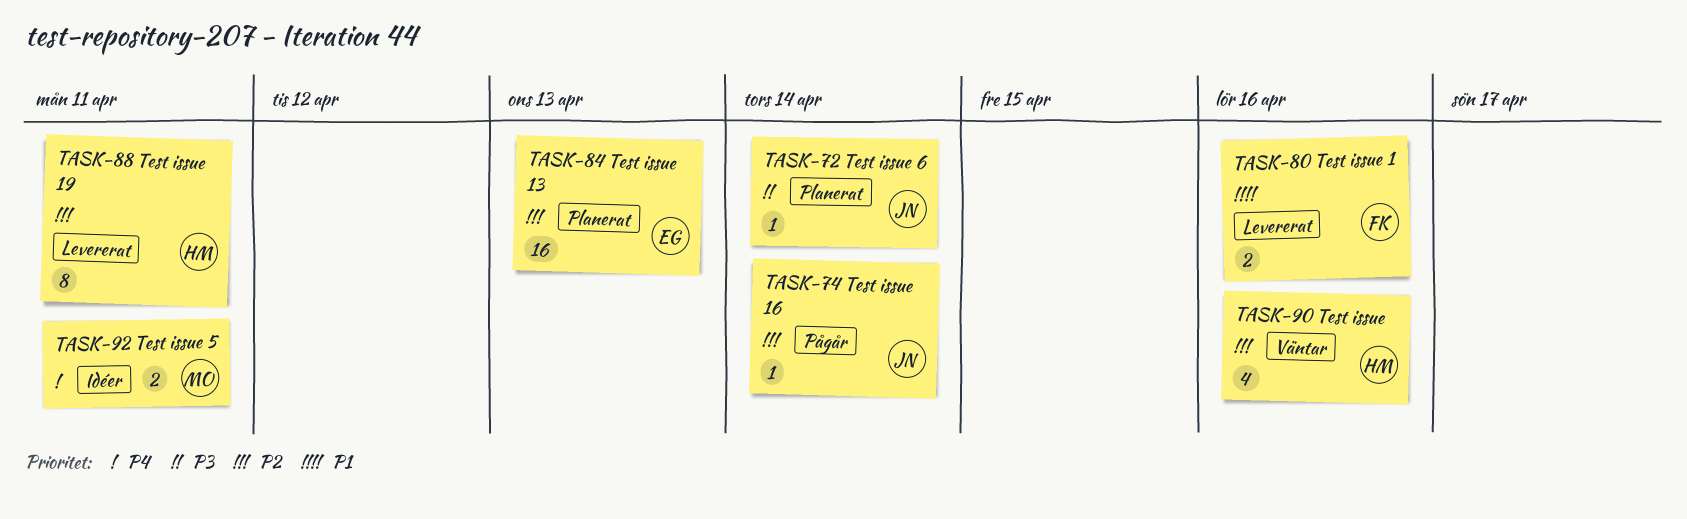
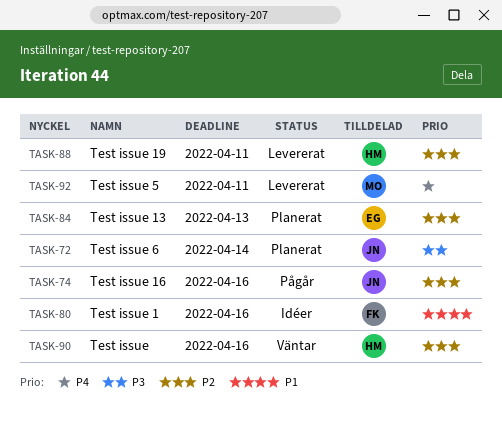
TASK-74, due: Apr 14 -> Apr 16
TASK-80, status: Levererat -> Idéer
TASK-92, status: Idéer -> Levererat

